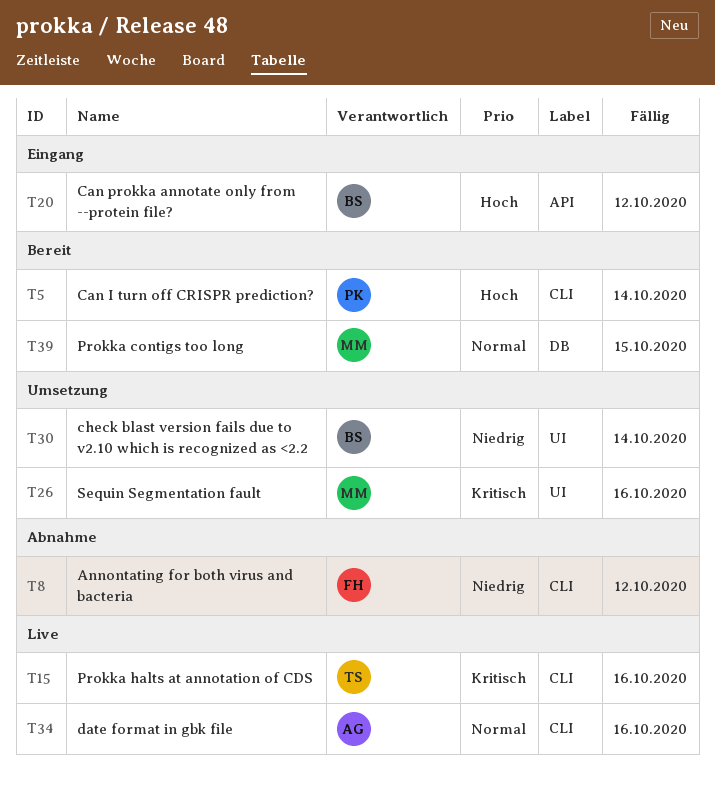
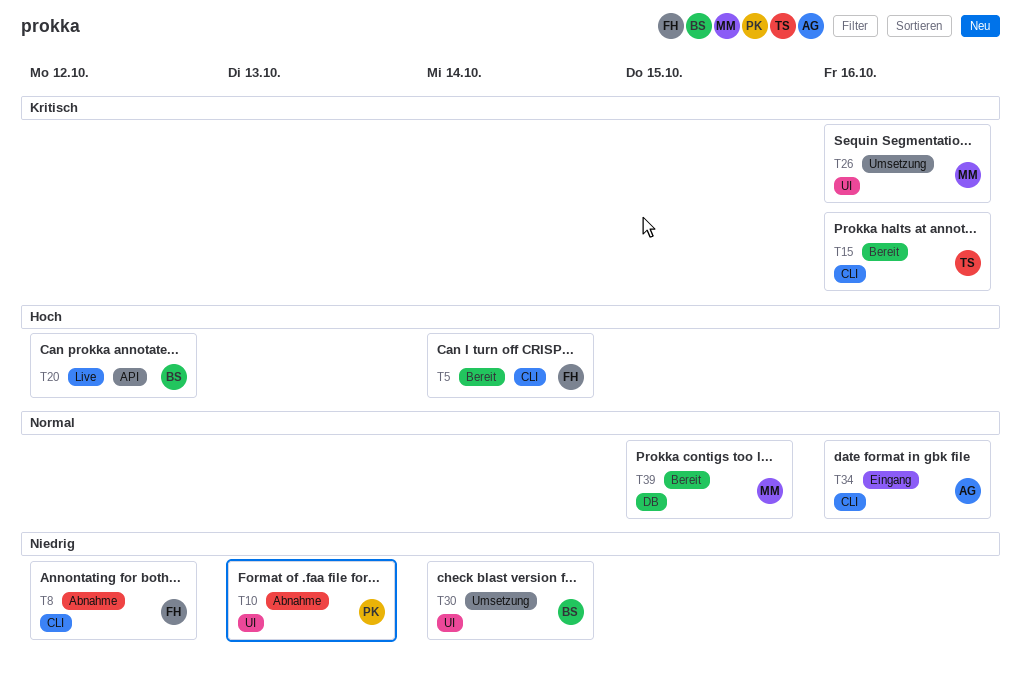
T5, owner: PK -> FH
T10: none -> present
T15, status: Live -> Bereit
T20, status: Eingang -> Live
T34, status: Live -> Eingang

